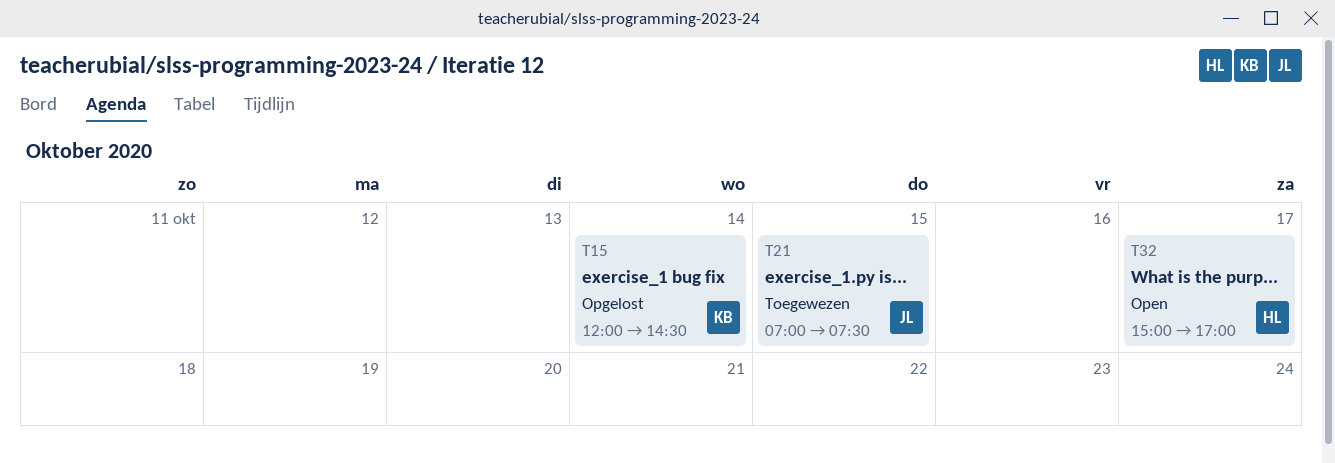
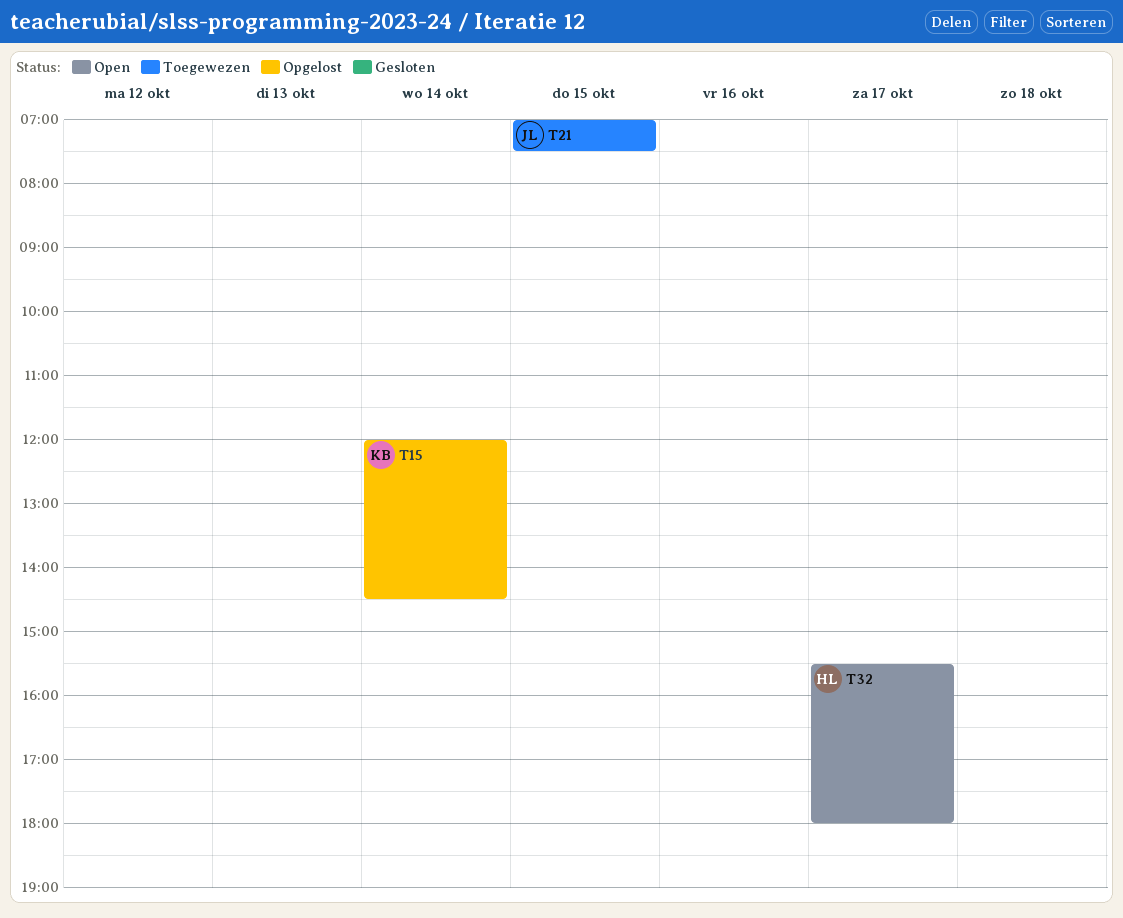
T32, begins: 15:00 -> 15:30
T32, ends: 17:00 -> 18:00

